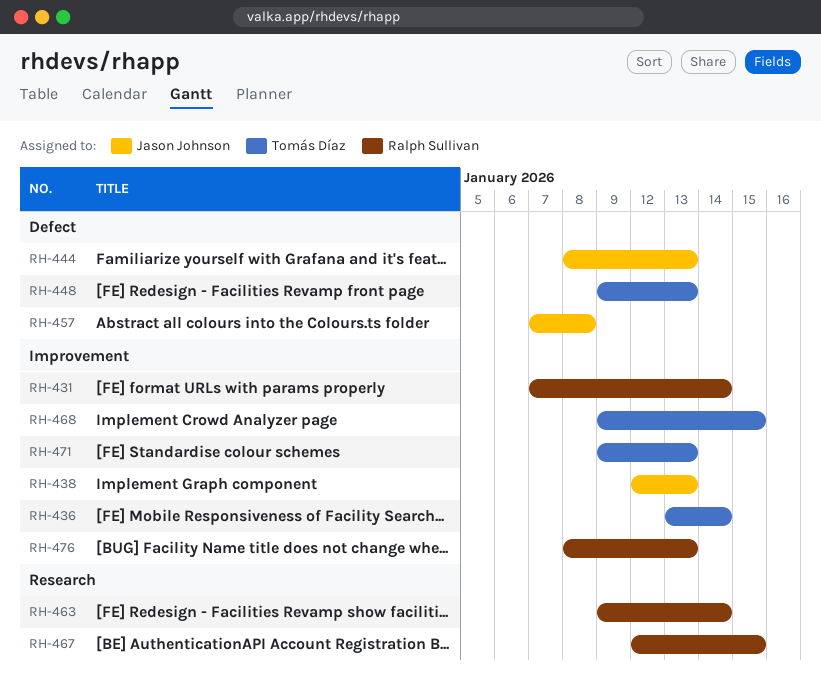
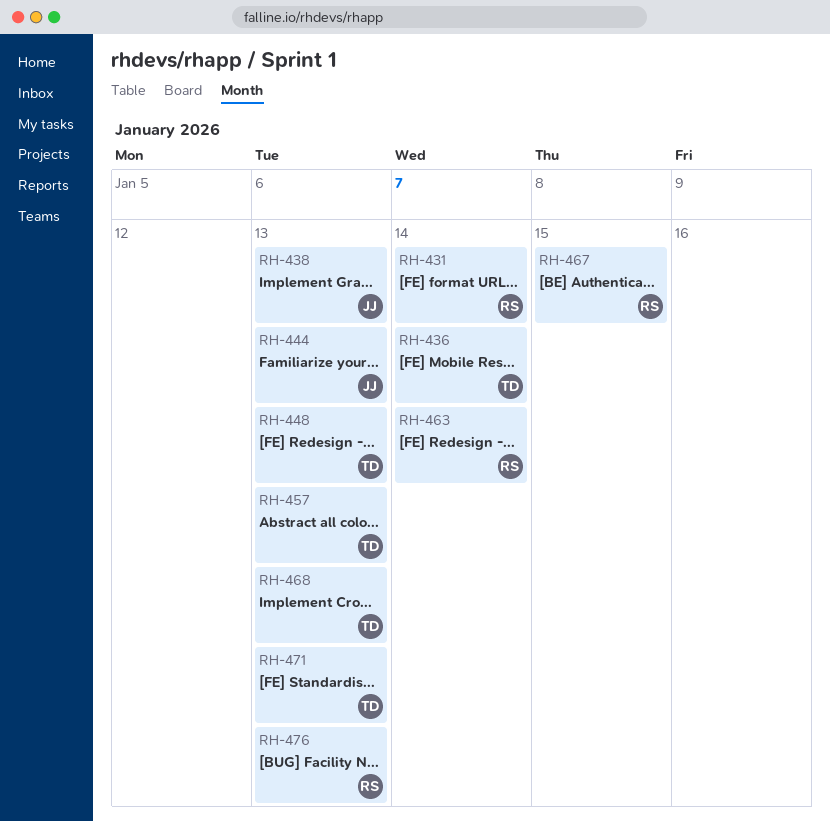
RH-457, owner: Jason Johnson -> Tomás Díaz
RH-457, due: Jan 8 -> Jan 13
RH-468, due: Jan 15 -> Jan 13

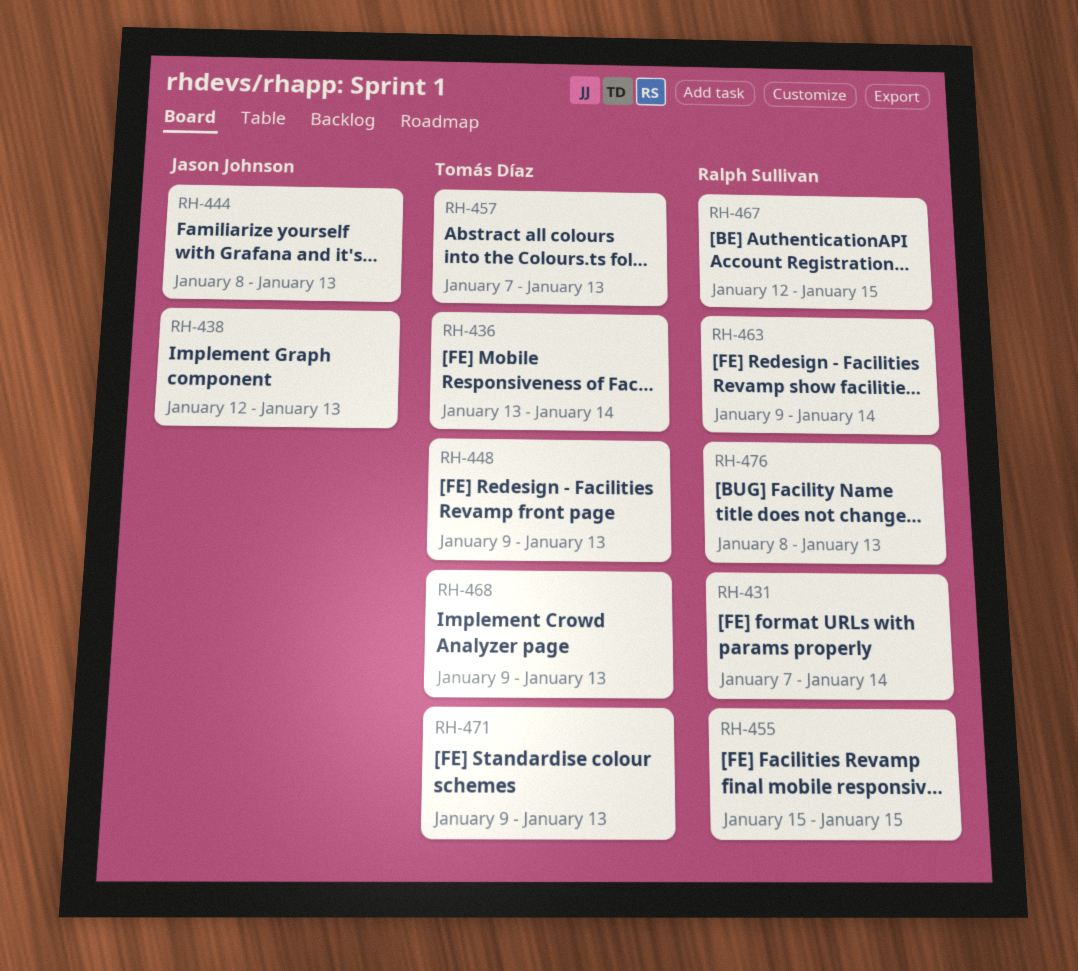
RH-455: none -> present

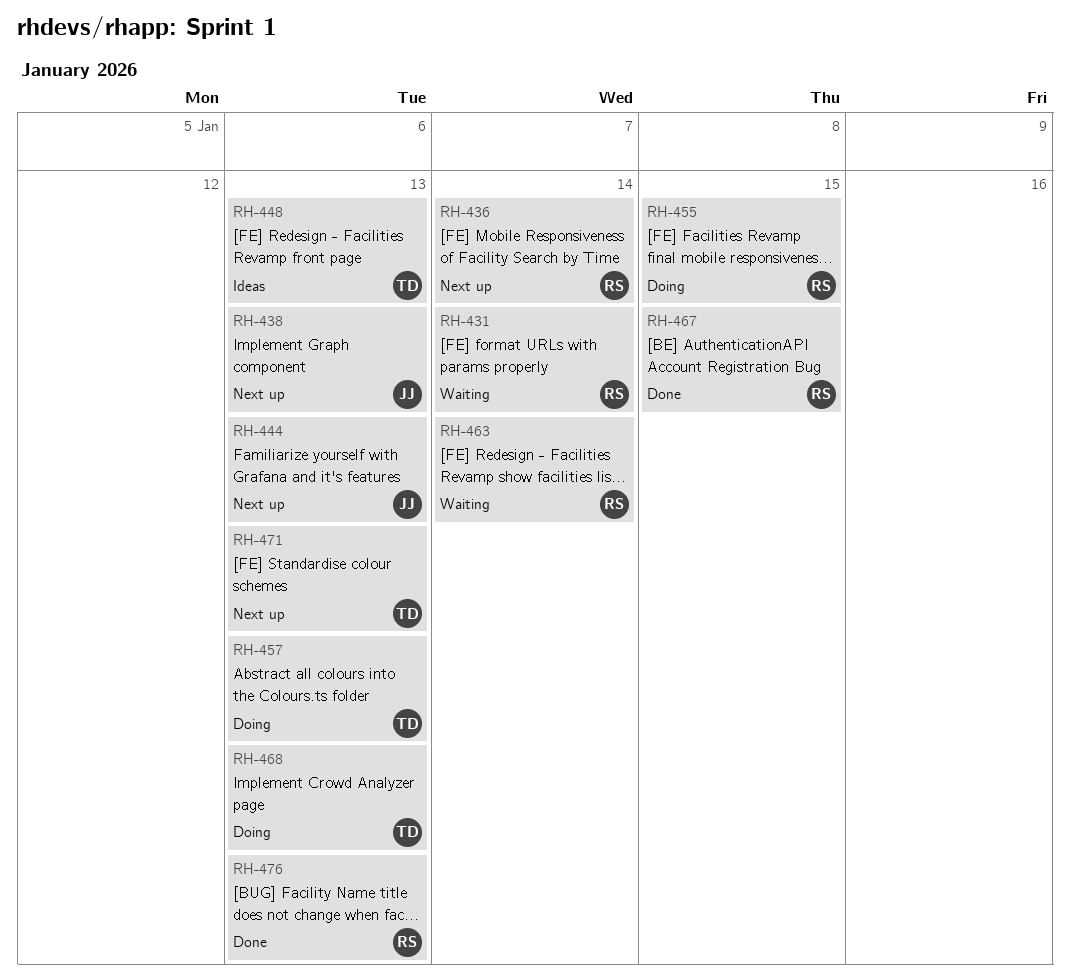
RH-436, owner: Tomás Díaz -> Ralph Sullivan

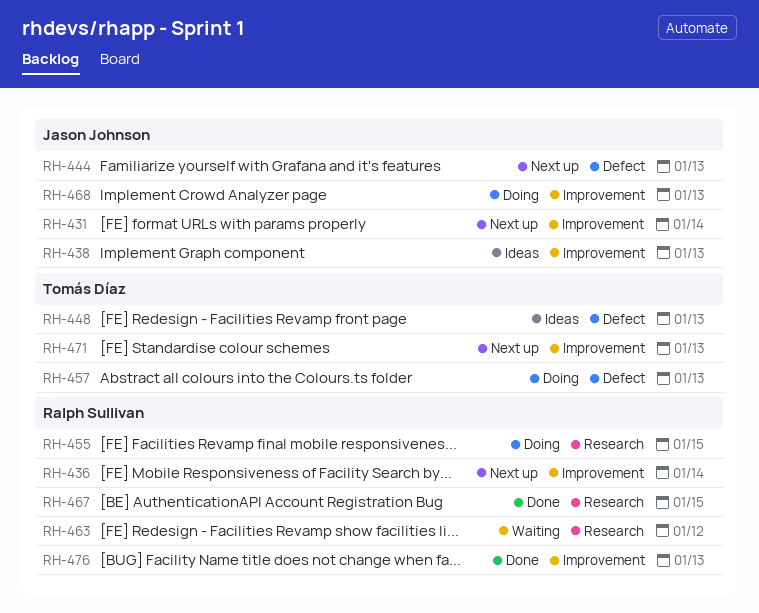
RH-431, status: Waiting -> Next up
RH-431, owner: Ralph Sullivan -> Jason Johnson
RH-438, status: Next up -> Ideas
RH-463, due: Jan 14 -> Jan 12
RH-468, owner: Tomás Díaz -> Jason Johnson

